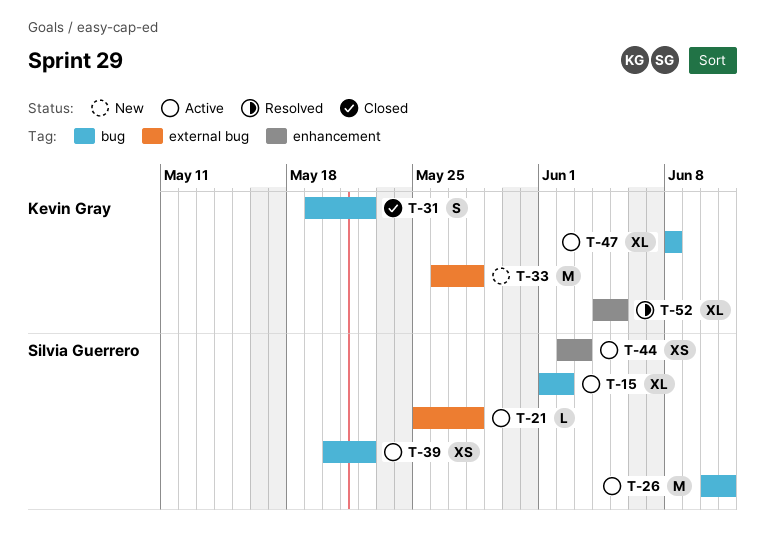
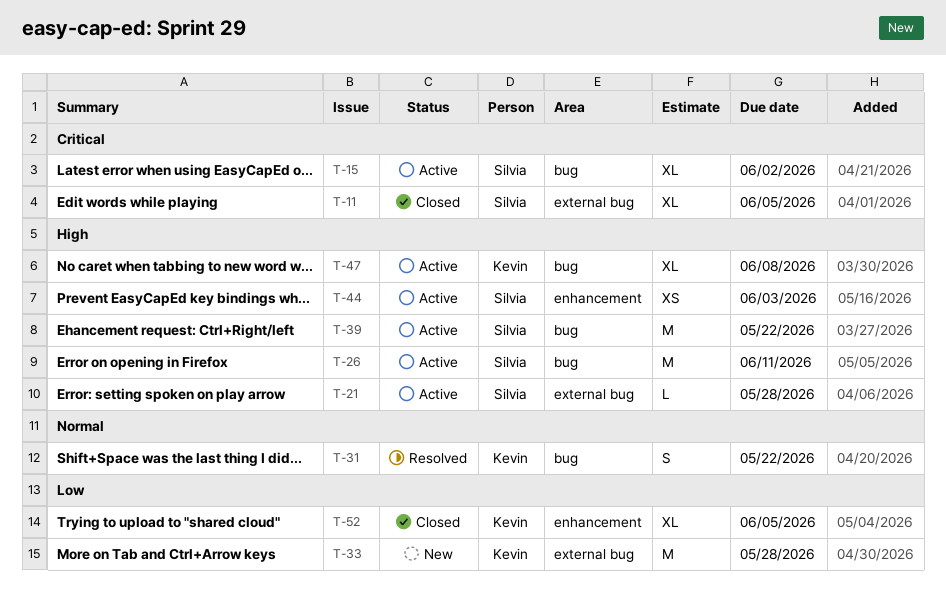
T-11: none -> present
T-31, status: Closed -> Resolved
T-39, estimate: XS -> M
T-52, status: Resolved -> Closed

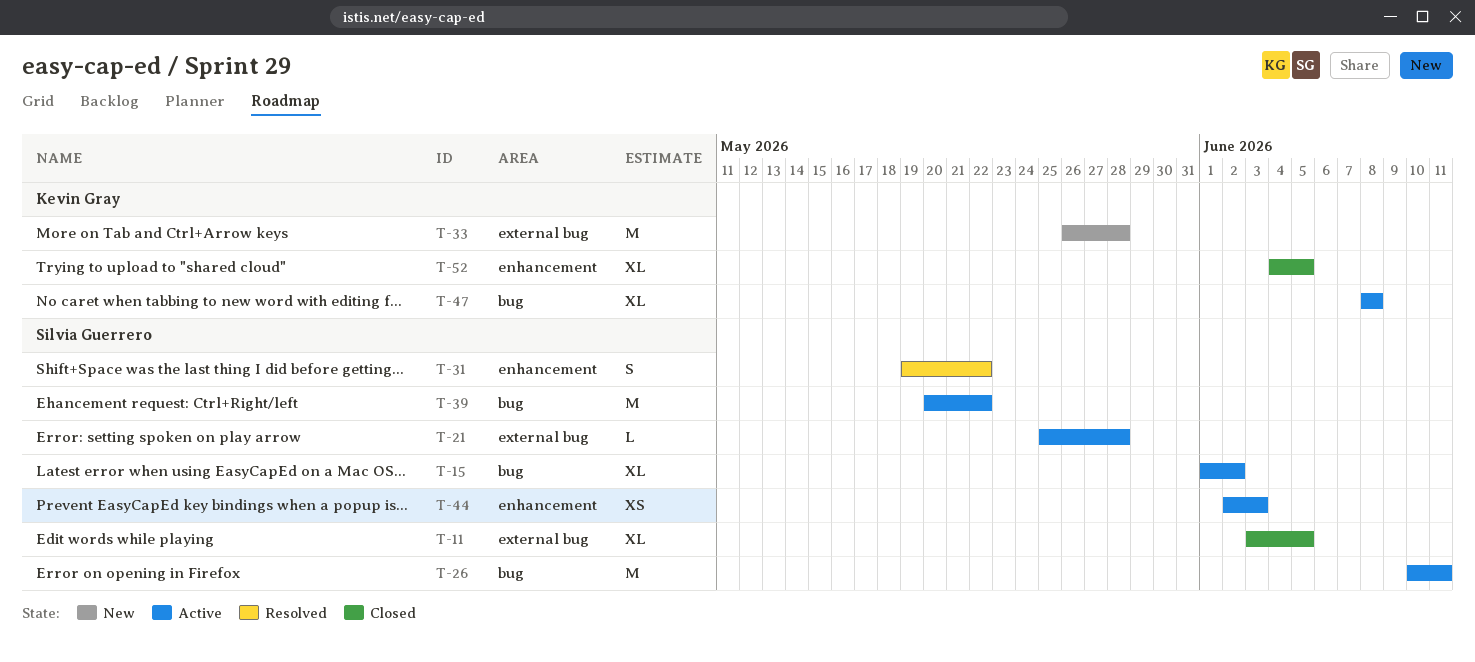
T-31, owner: Kevin Gray -> Silvia Guerrero
T-31, label: bug -> enhancement

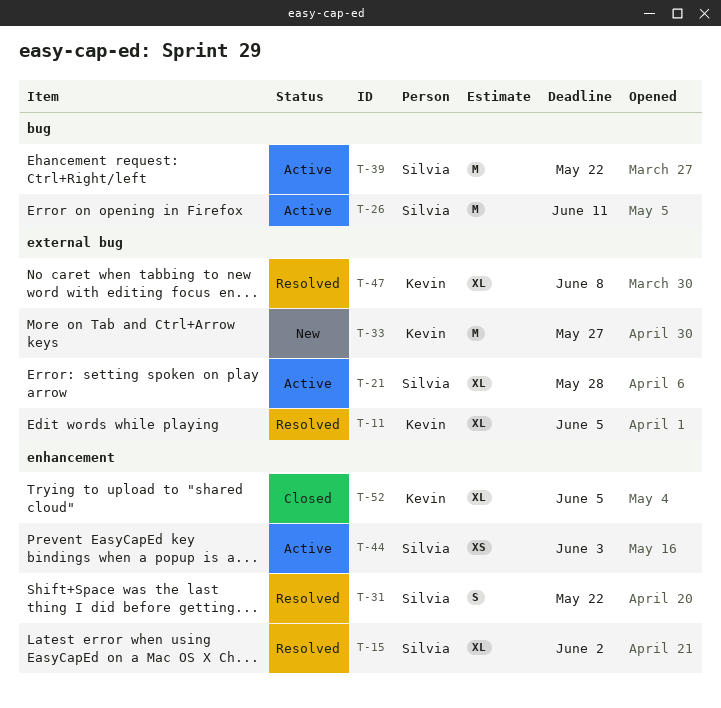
T-11, status: Closed -> Resolved
T-11, owner: Silvia Guerrero -> Kevin Gray
T-15, status: Active -> Resolved
T-15, label: bug -> enhancement
T-21, estimate: L -> XL
T-33, due: May 28 -> May 27
T-47, status: Active -> Resolved
T-47, label: bug -> external bug

